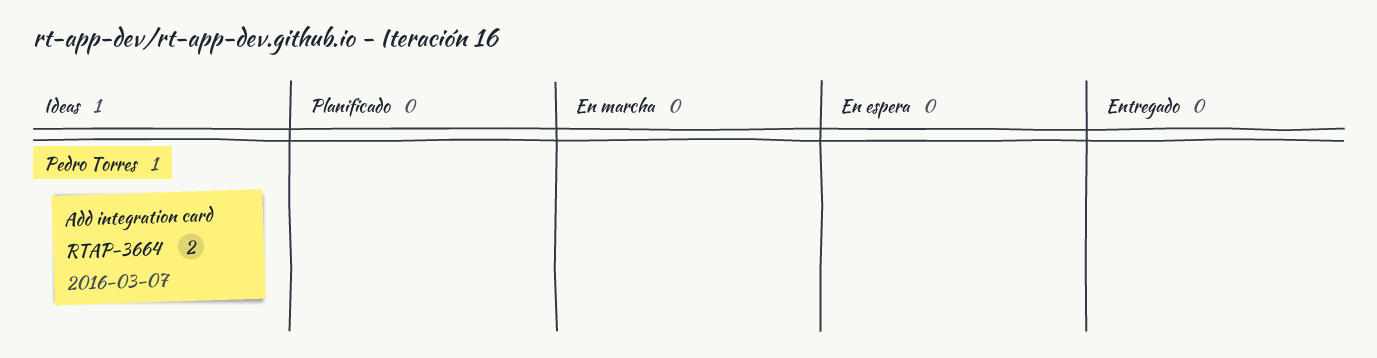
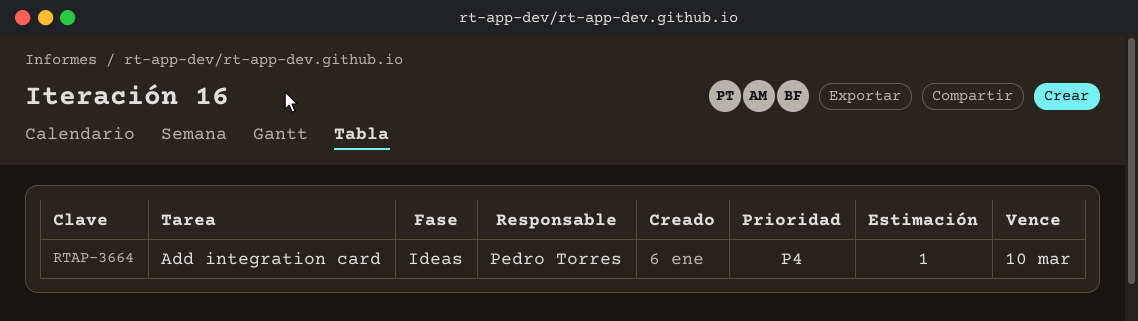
RTAP-3664, estimate: 2 -> 1
RTAP-3664, due: Mar 7 -> Mar 10

